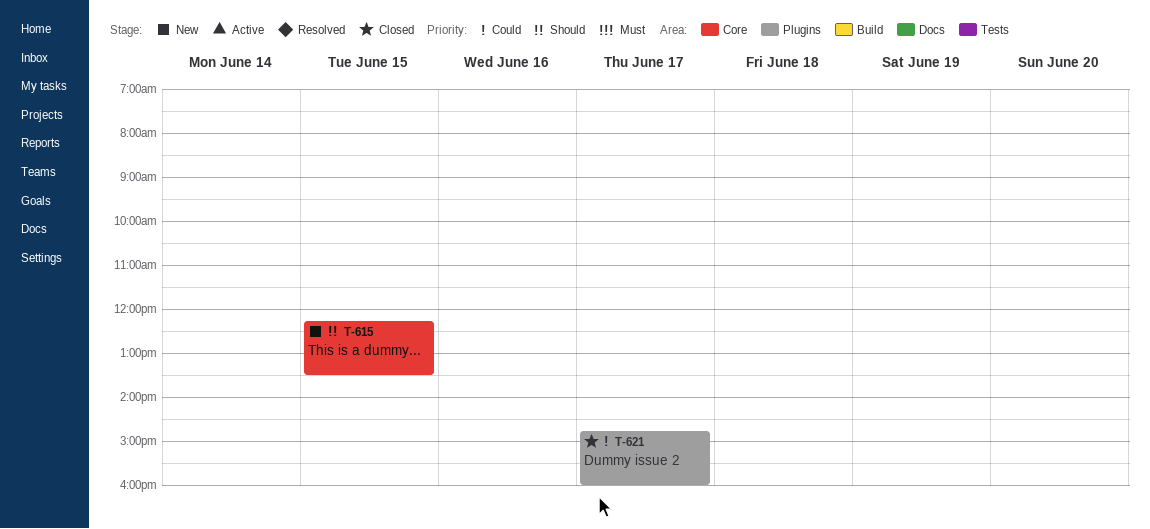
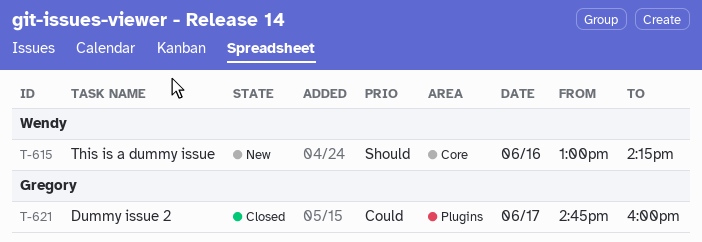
T-615, day: Jun 15 -> Jun 16
T-615, begins: 12:15 -> 13:00
T-615, ends: 13:30 -> 14:15

